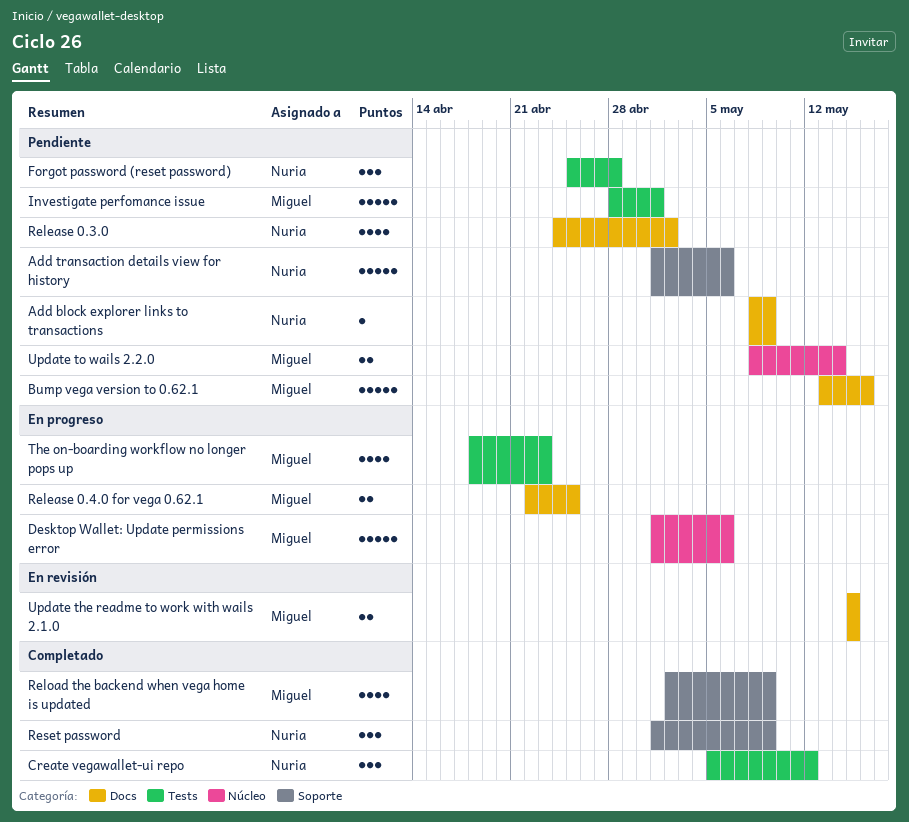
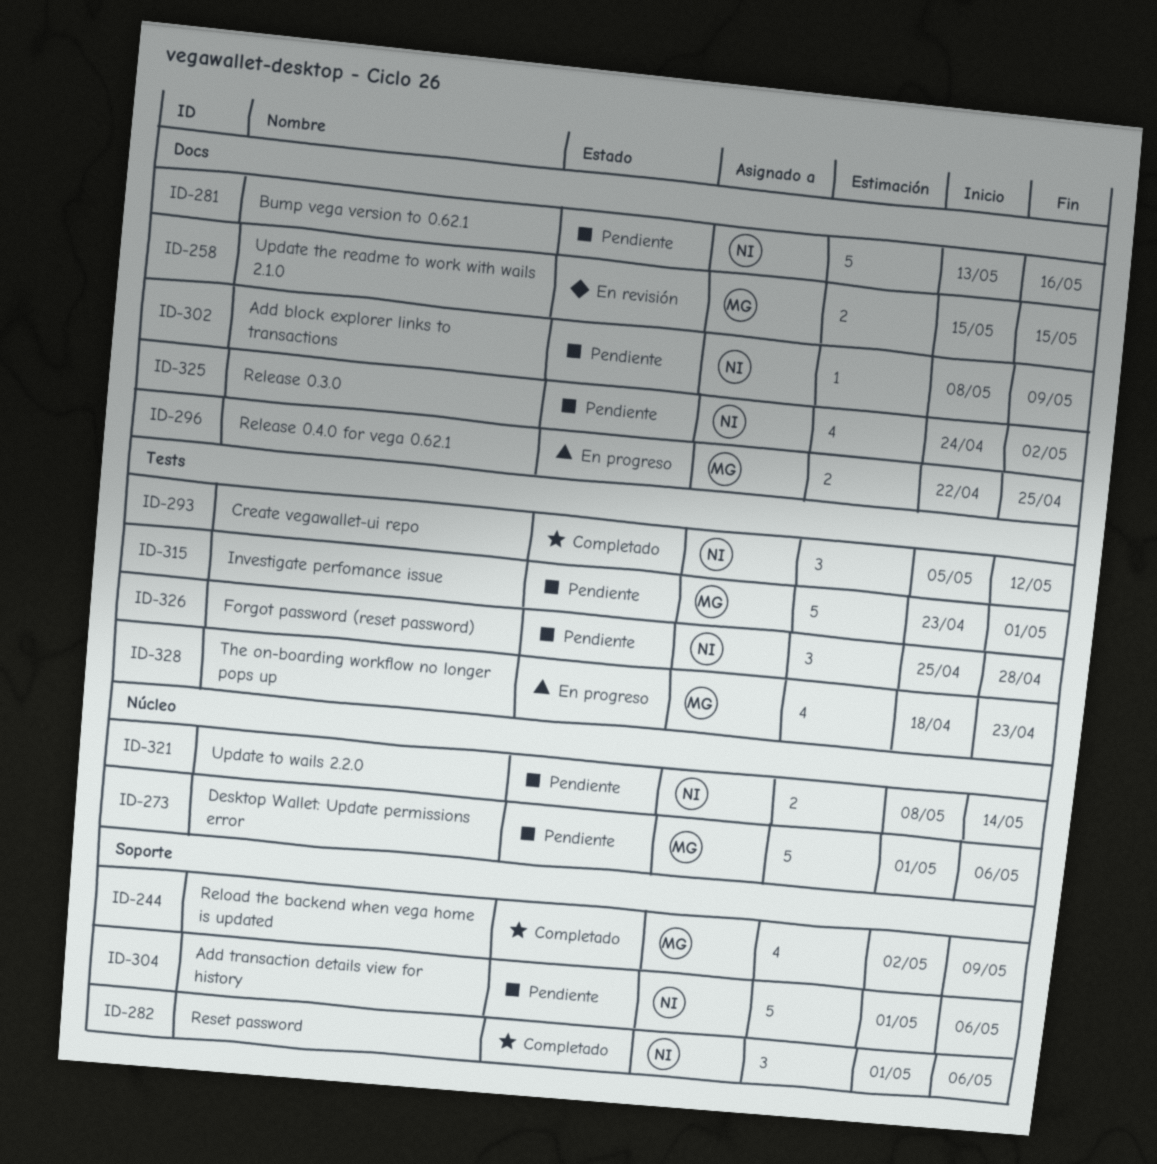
Bump vega version to 0.62.1, owner: Miguel -> Nuria
Desktop Wallet: Update permissions error, status: En progreso -> Pendiente
Investigate perfomance issue, start: Apr 28 -> Apr 23
Reset password, due: May 9 -> May 6
Update to wails 2.2.0, owner: Miguel -> Nuria

